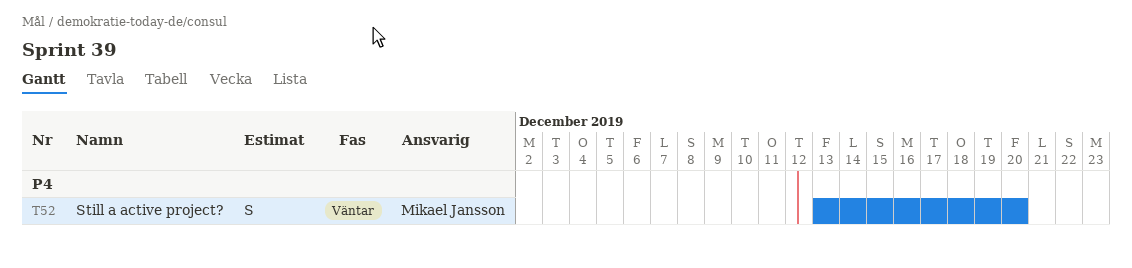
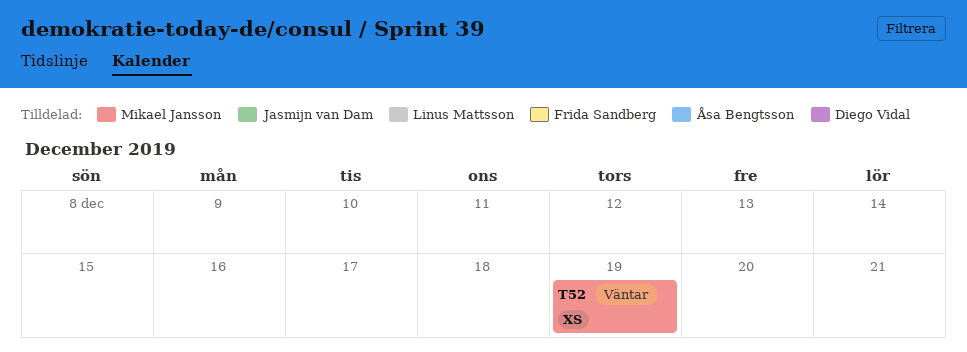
T52, estimate: S -> XS
T52, due: Dec 20 -> Dec 19

